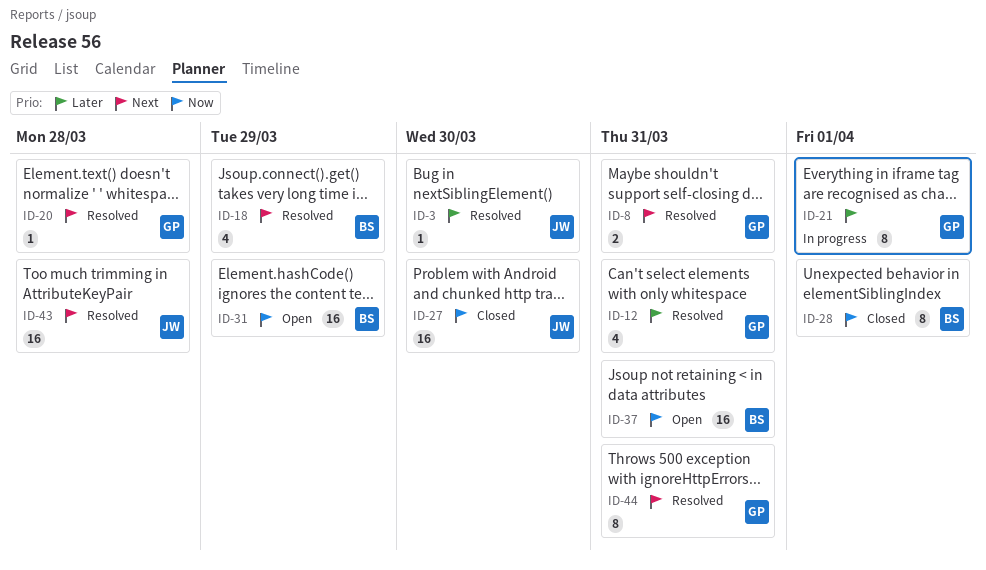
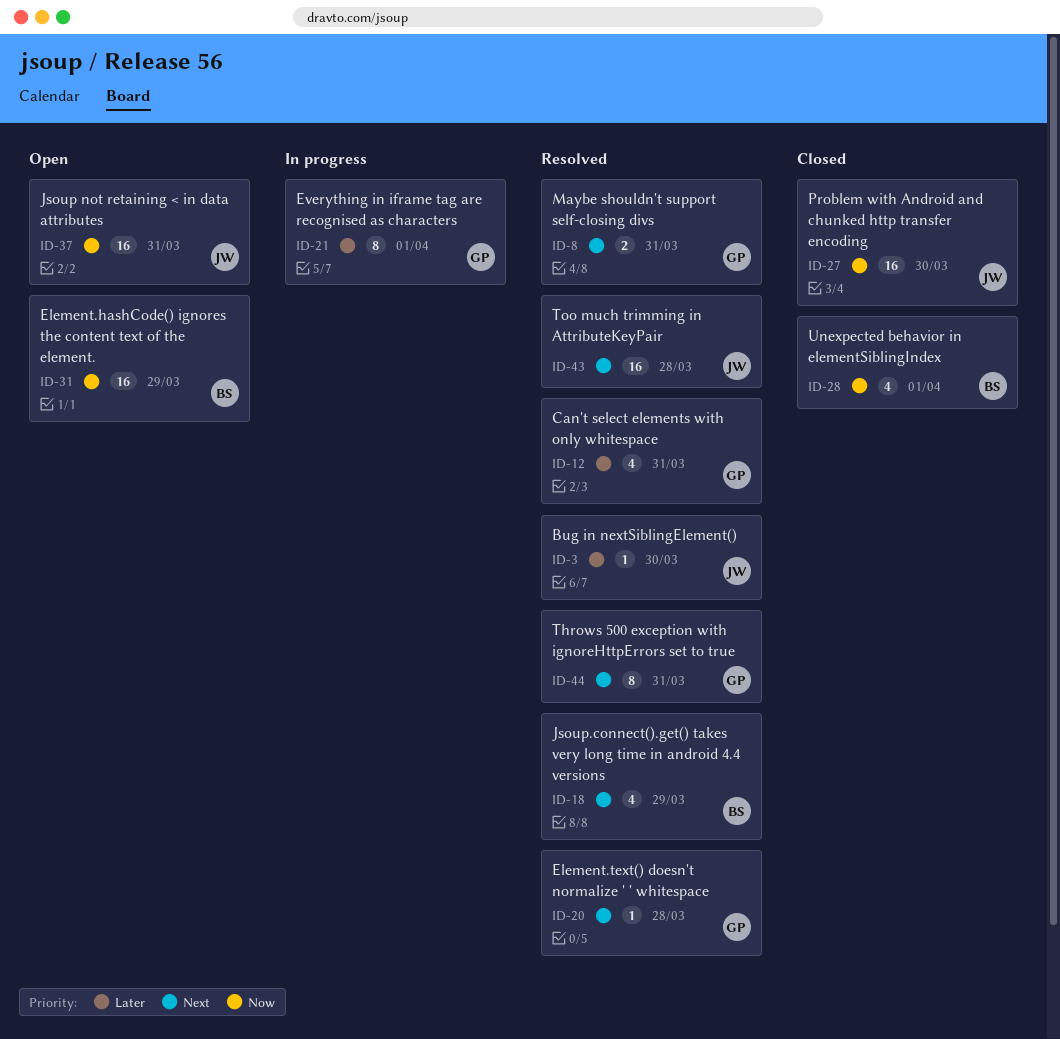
ID-28, estimate: 8 -> 4
ID-37, owner: BS -> JW

